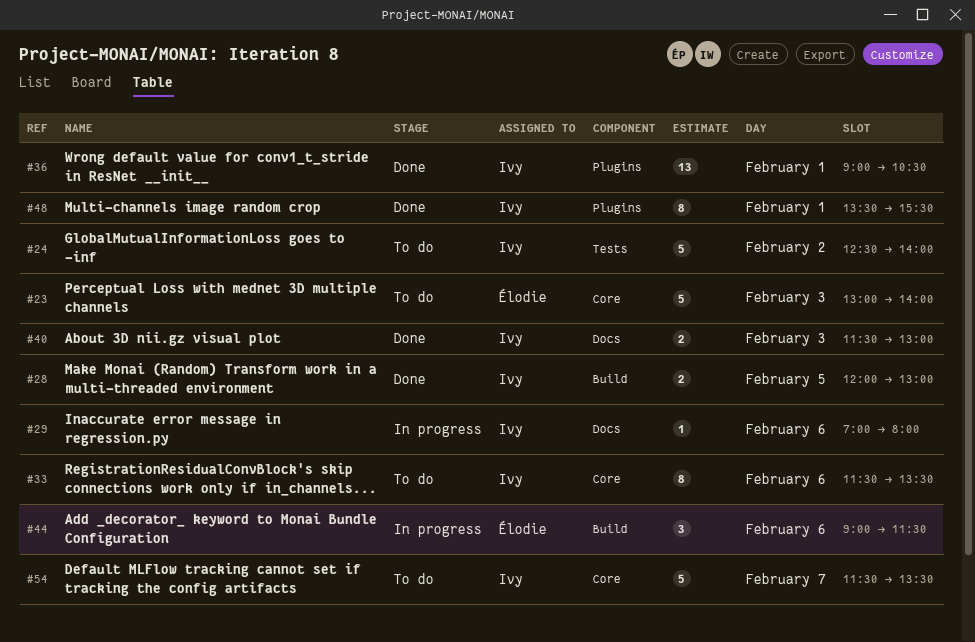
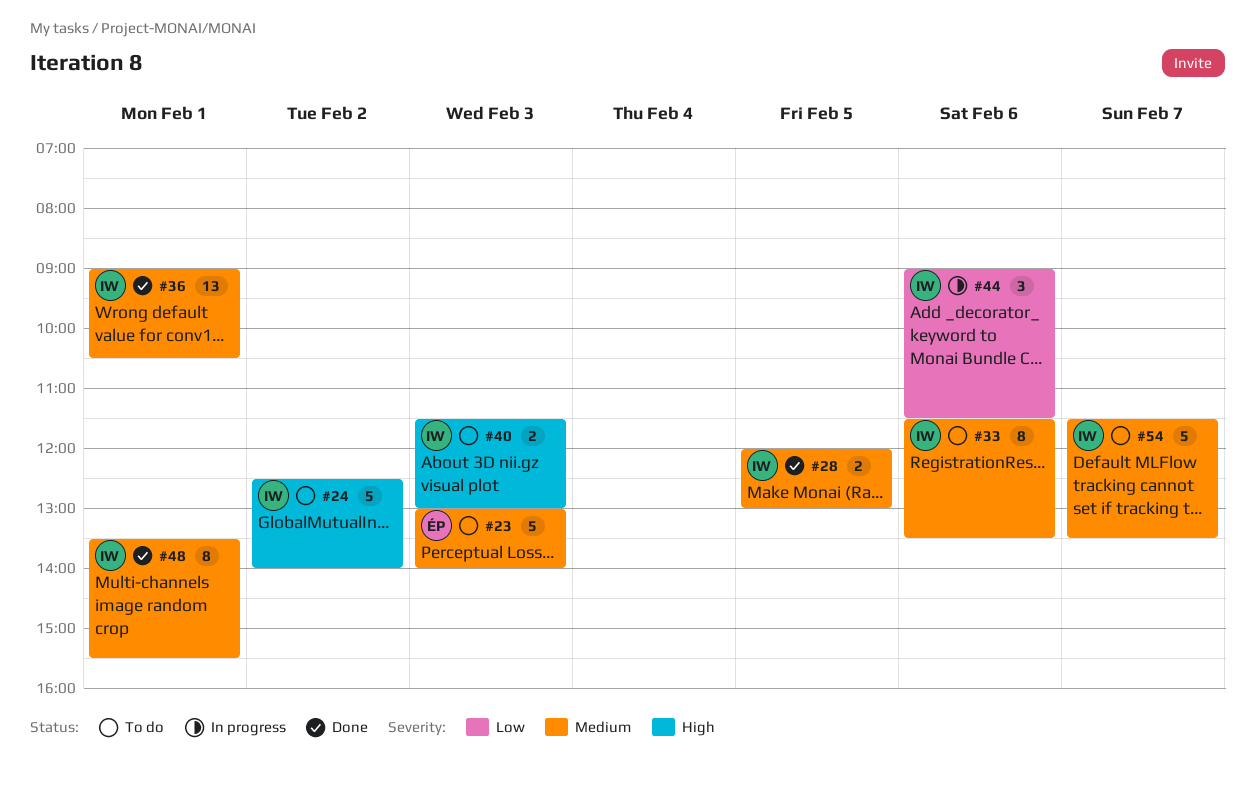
#29: present -> none
#40, status: Done -> To do
#44, owner: Élodie -> Ivy

